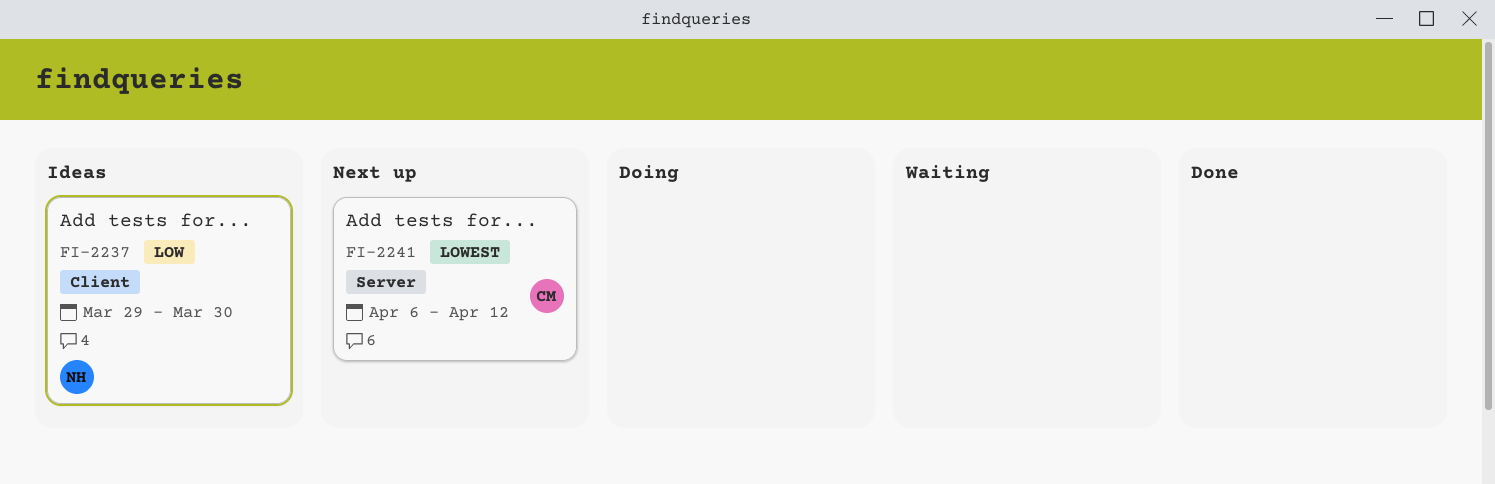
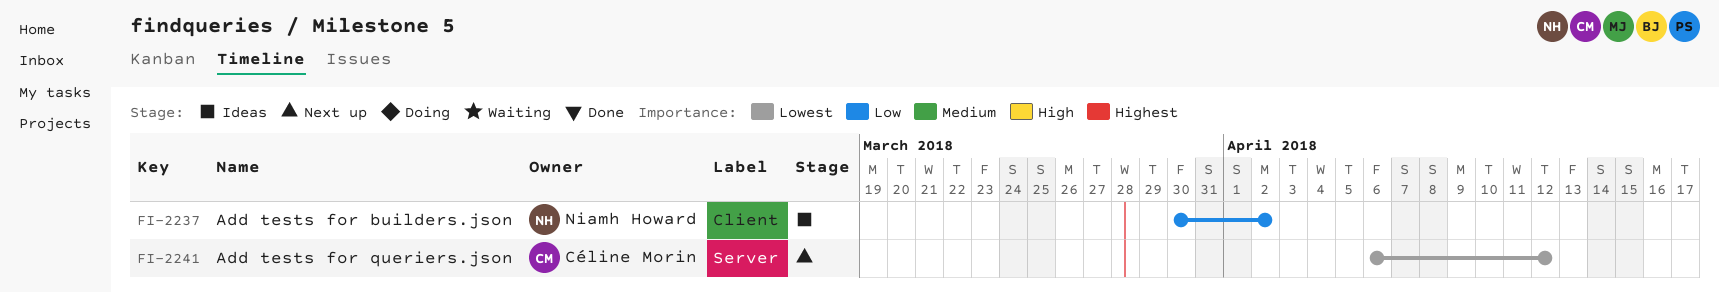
FI-2237, start: Mar 29 -> Mar 30
FI-2237, due: Mar 30 -> Apr 2

